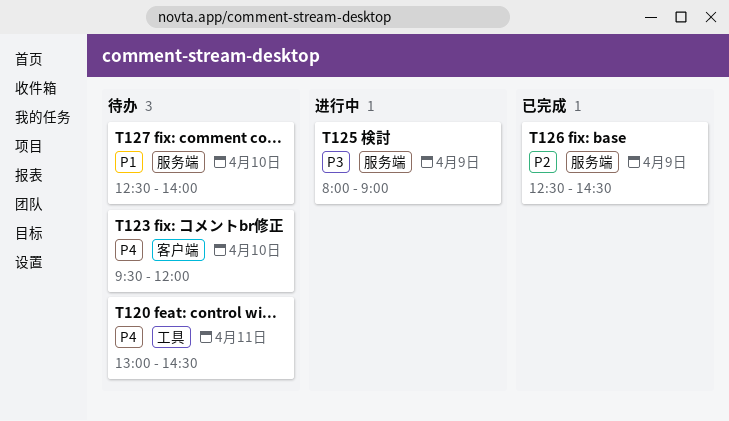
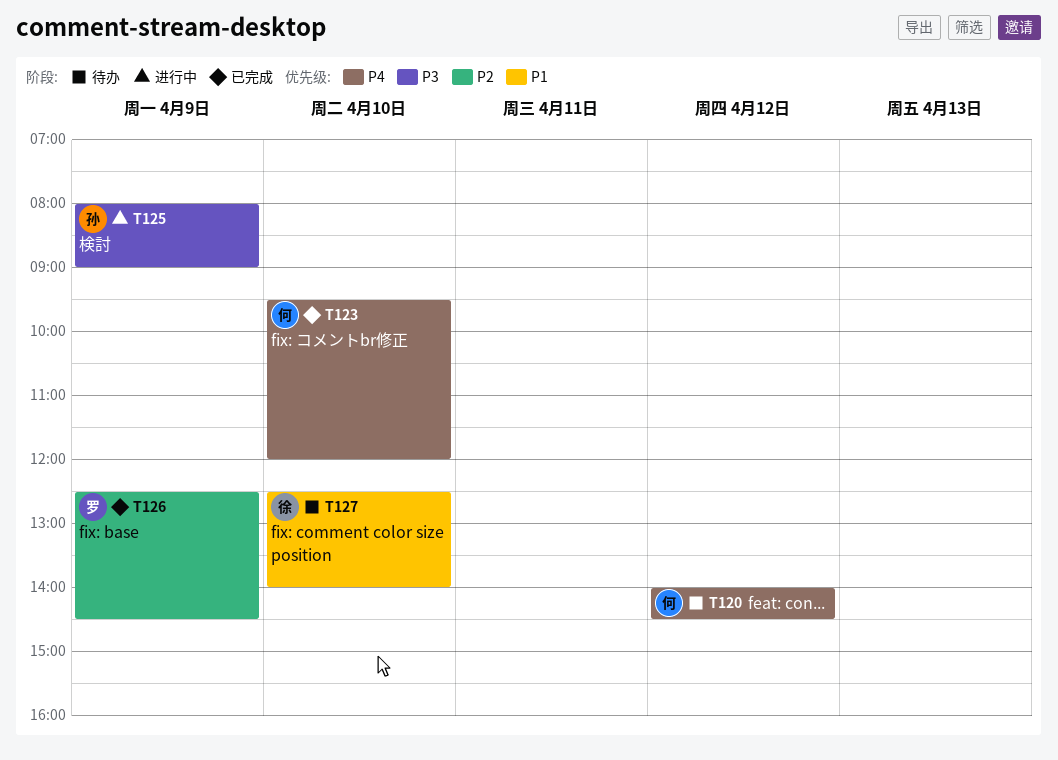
T120, day: Apr 11 -> Apr 12
T120, begins: 13:00 -> 14:00
T123, status: 待办 -> 已完成

